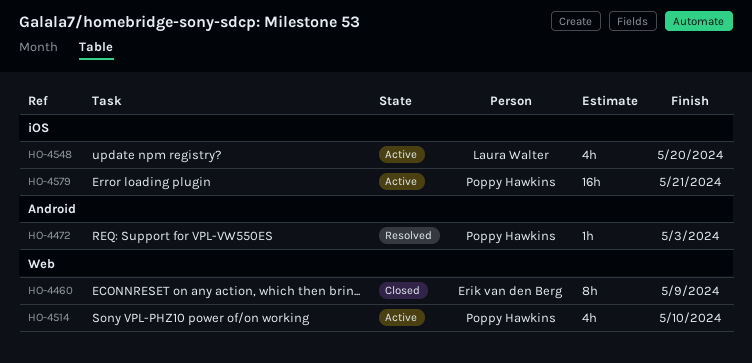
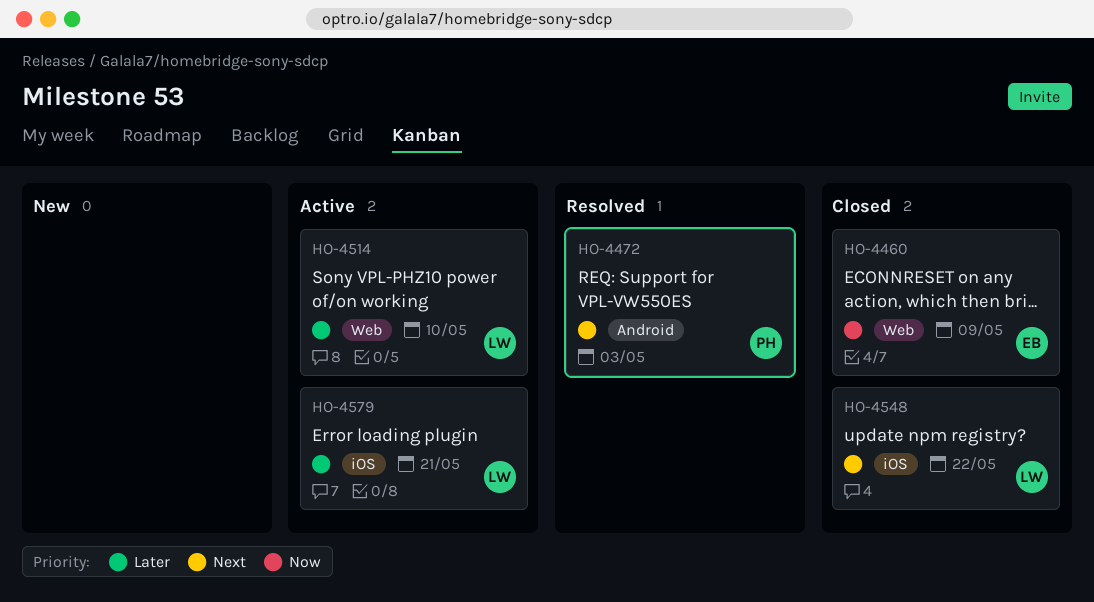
HO-4514, owner: Poppy Hawkins -> Laura Walter
HO-4548, status: Active -> Closed
HO-4548, due: May 20 -> May 22
HO-4579, owner: Poppy Hawkins -> Laura Walter

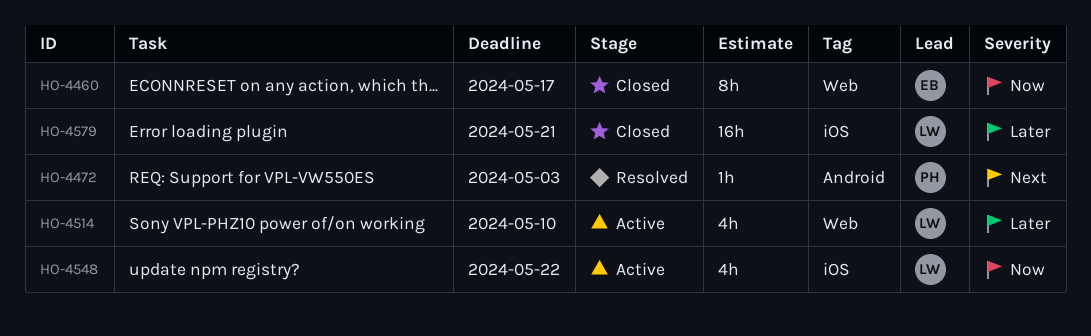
HO-4460, due: May 9 -> May 17
HO-4548, status: Closed -> Active
HO-4548, priority: Next -> Now
HO-4579, status: Active -> Closed

